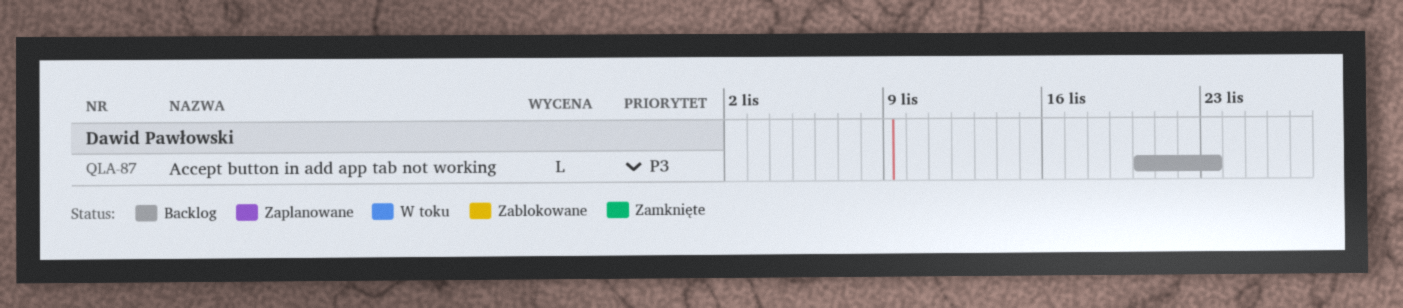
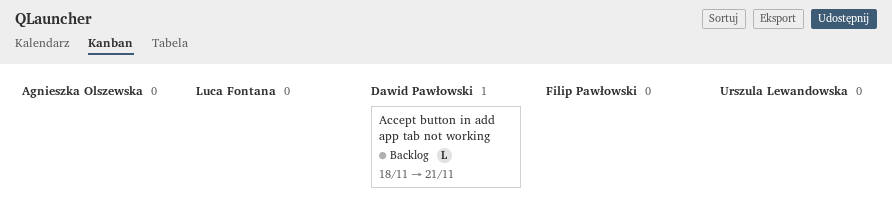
Accept button in add app tab not working, start: Nov 20 -> Nov 18
Accept button in add app tab not working, due: Nov 23 -> Nov 21

